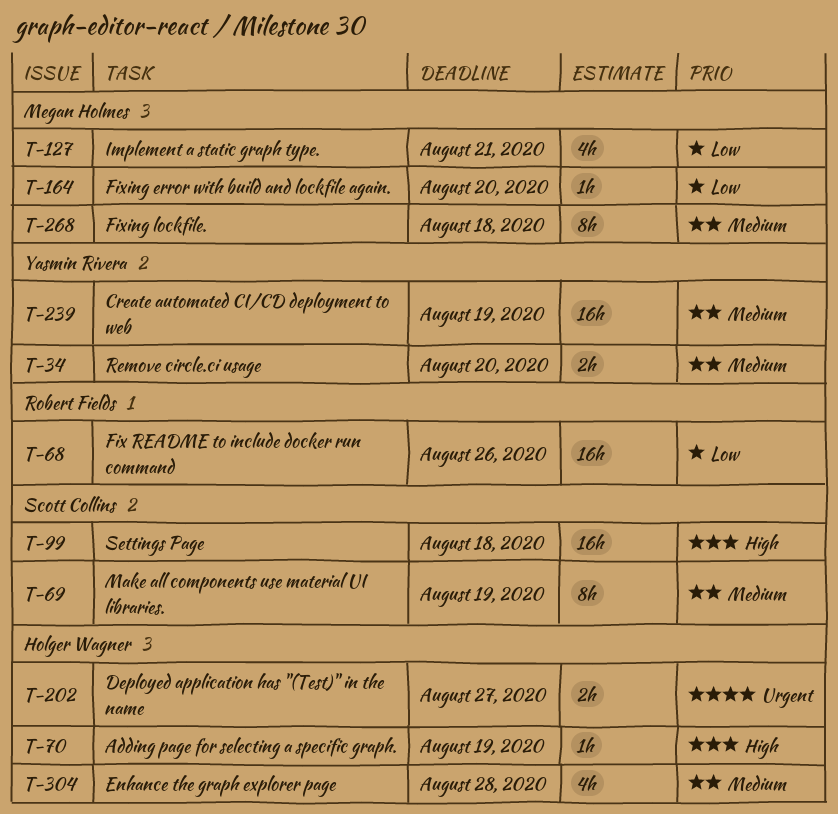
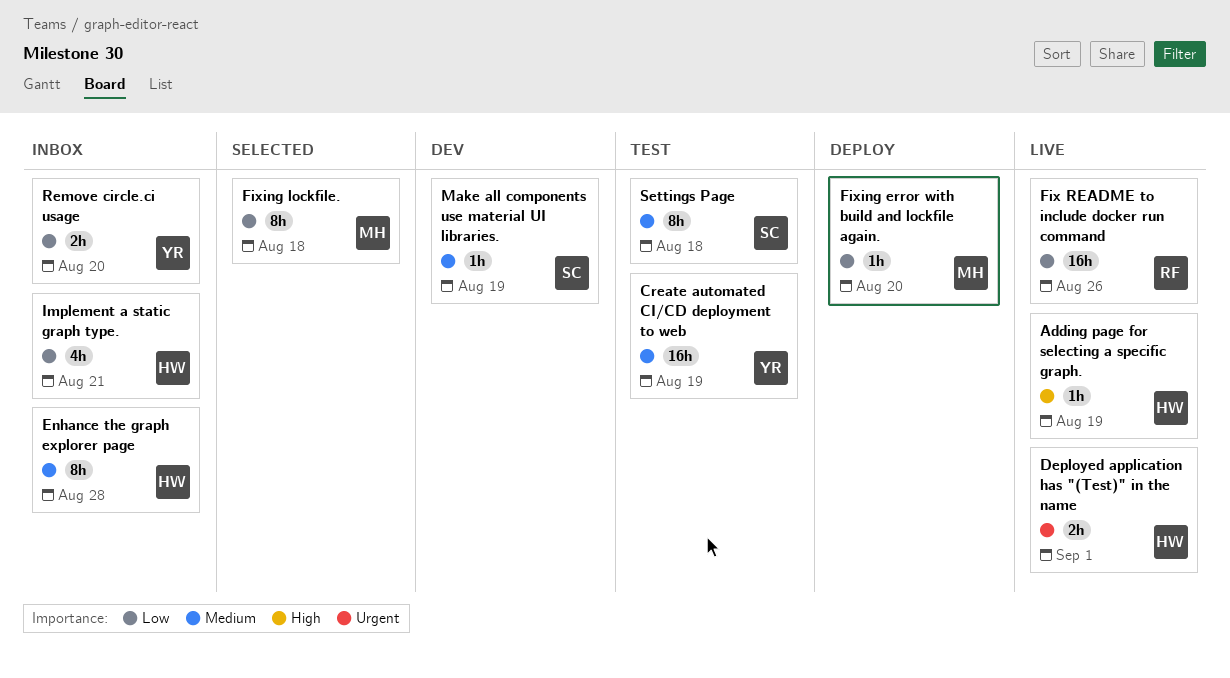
Deployed application has "(Test)" in the name, due: Aug 27 -> Sep 1
Enhance the graph explorer page, estimate: 4h -> 8h
Fixing lockfile., priority: Medium -> Low
Implement a static graph type., owner: Megan Holmes -> Holger Wagner
Make all components use material UI libraries., estimate: 8h -> 1h
Remove circle.ci usage, priority: Medium -> Low
Settings Page, priority: High -> Medium
Settings Page, estimate: 16h -> 8h

